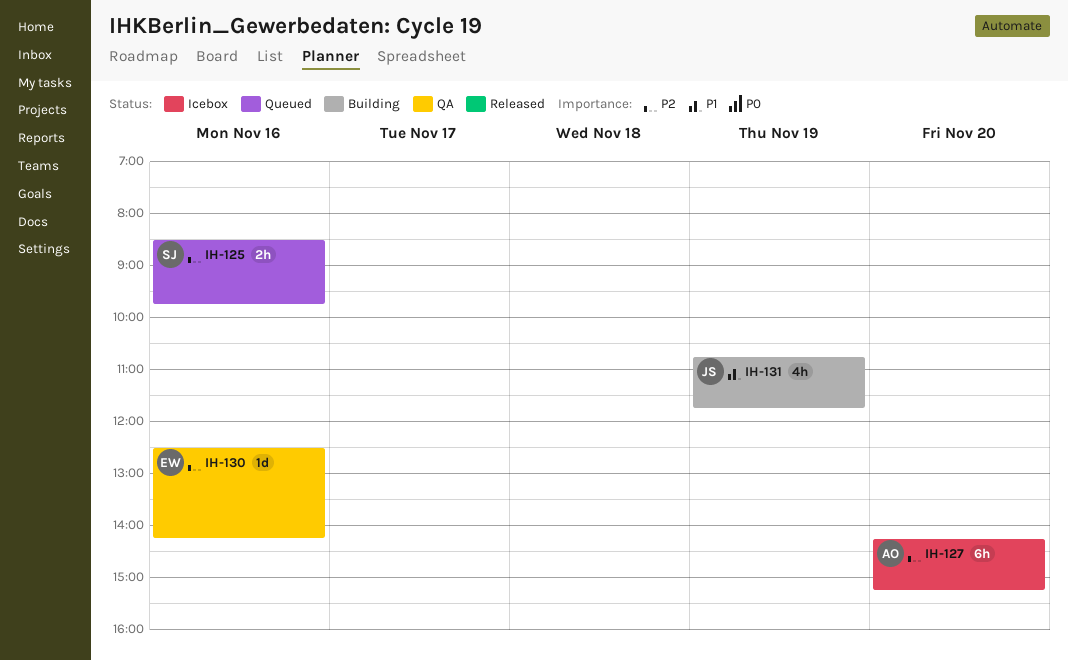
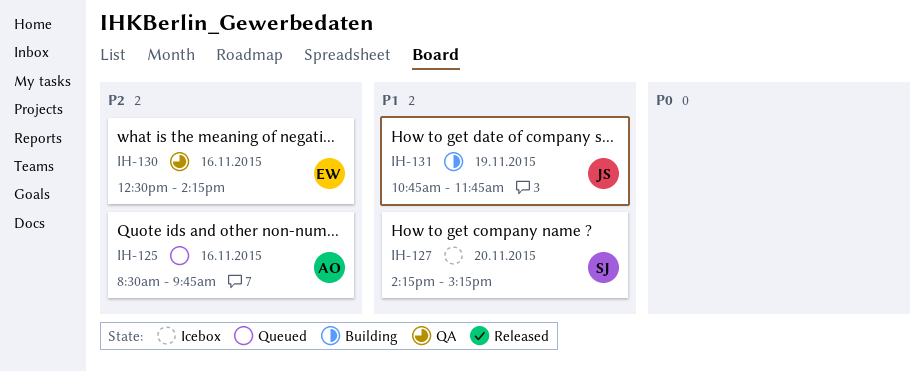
IH-125, owner: SJ -> AO
IH-127, owner: AO -> SJ
IH-127, priority: P2 -> P1

